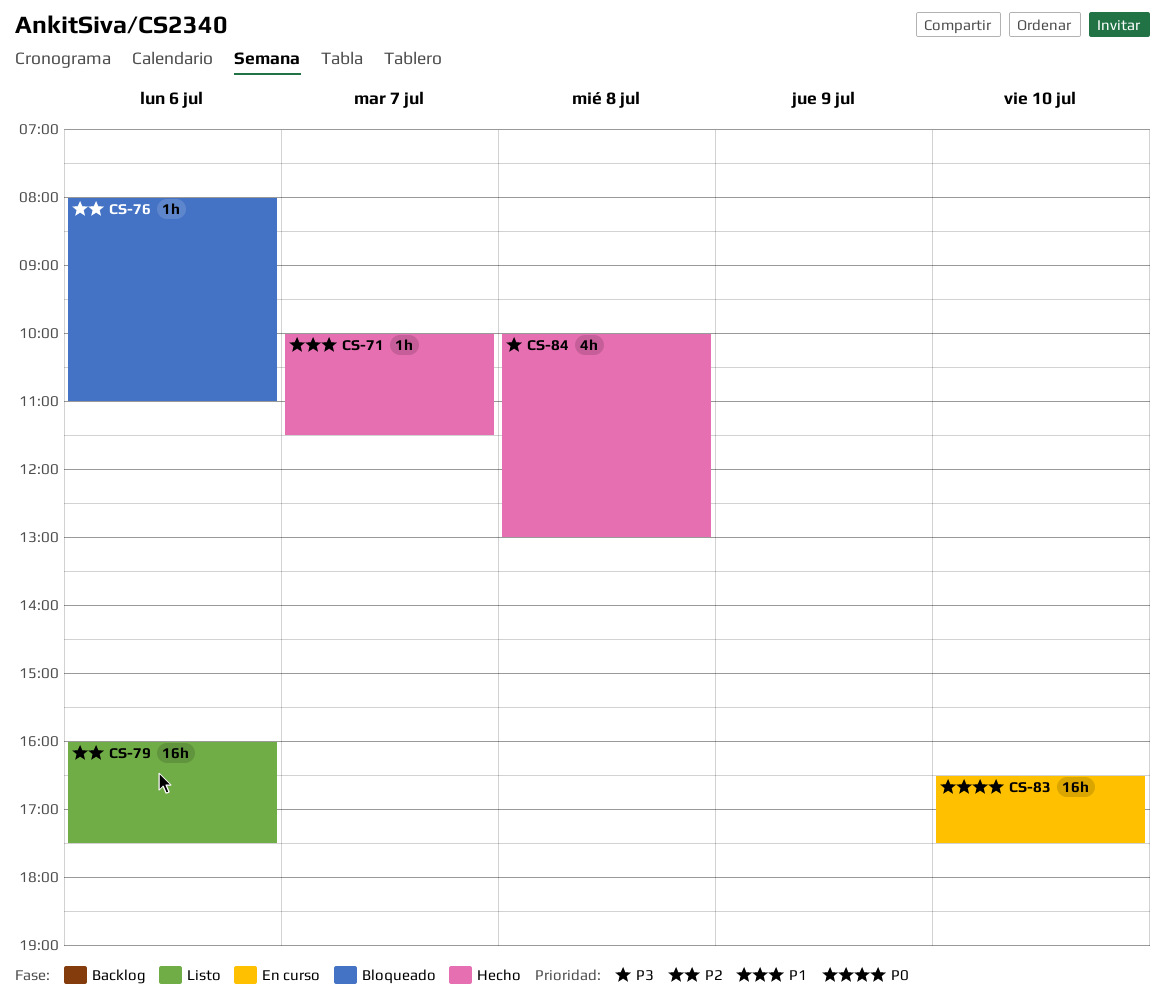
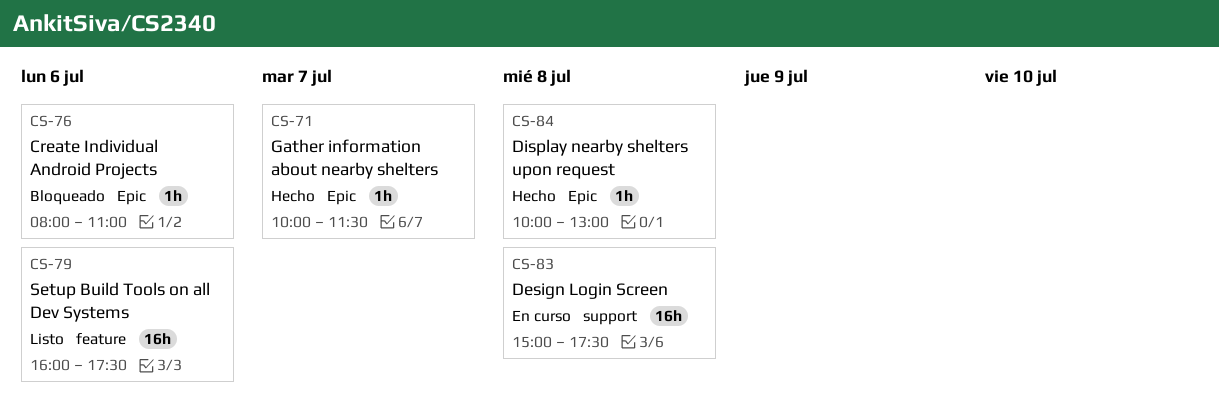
CS-83, day: Jul 10 -> Jul 8
CS-83, begins: 16:30 -> 15:00
CS-84, estimate: 4h -> 1h

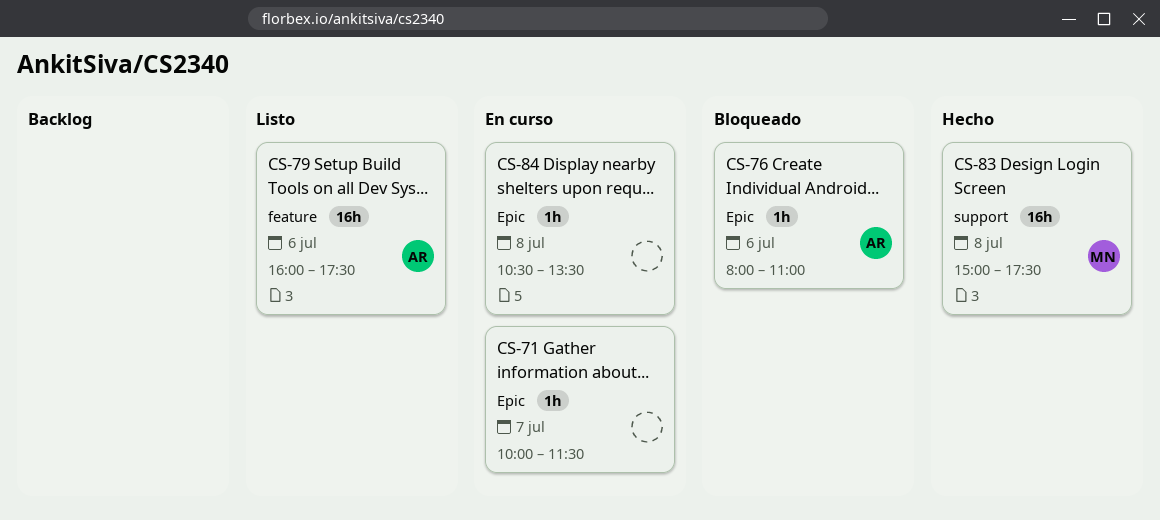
CS-71, status: Hecho -> En curso
CS-83, status: En curso -> Hecho
CS-84, status: Hecho -> En curso
CS-84, begins: 10:00 -> 10:30
CS-84, ends: 13:00 -> 13:30

